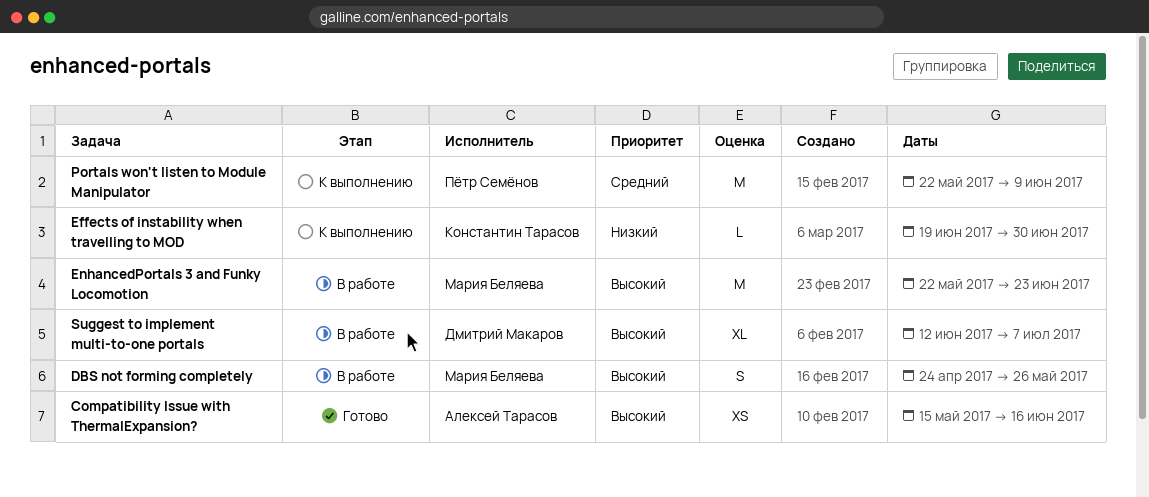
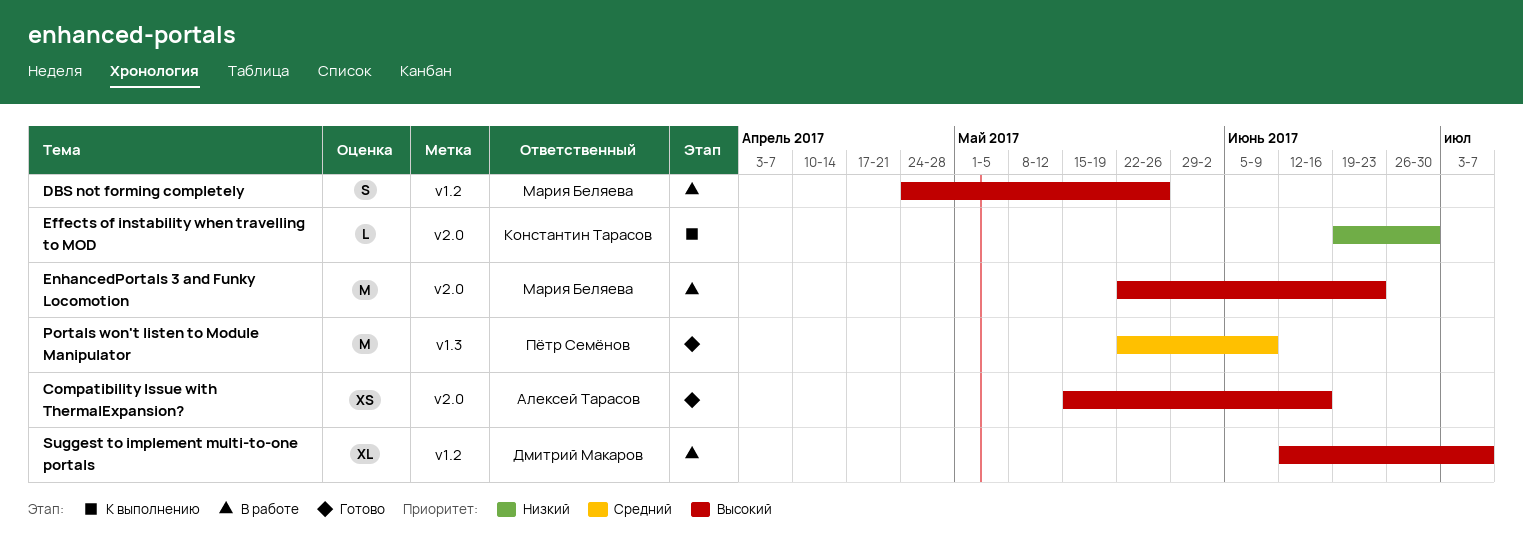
Portals won't listen to Module Manipulator, status: К выполнению -> Готово

